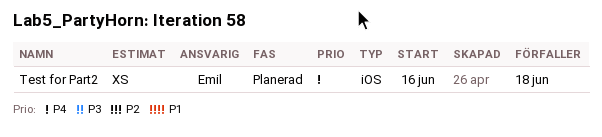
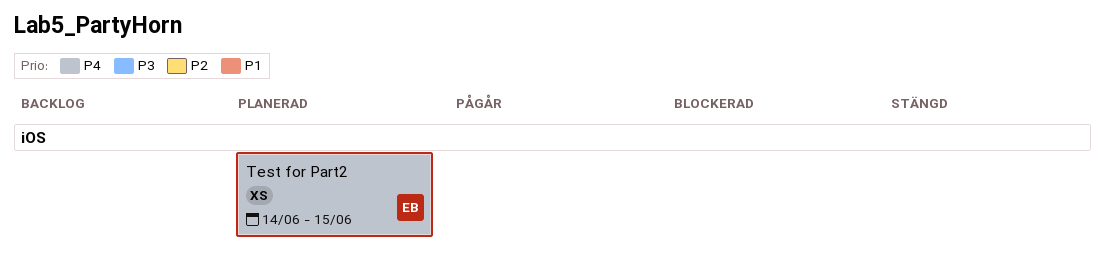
Test for Part2, start: Jun 16 -> Jun 14
Test for Part2, due: Jun 18 -> Jun 15

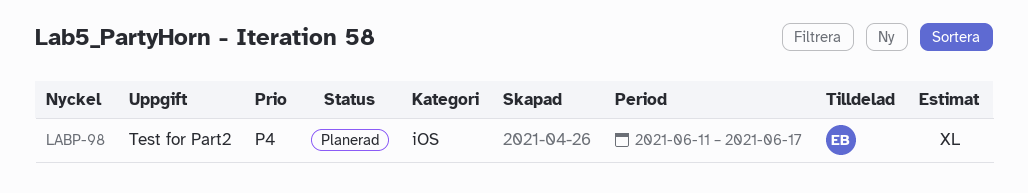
Test for Part2, estimate: XS -> XL
Test for Part2, start: Jun 14 -> Jun 11
Test for Part2, due: Jun 15 -> Jun 17

